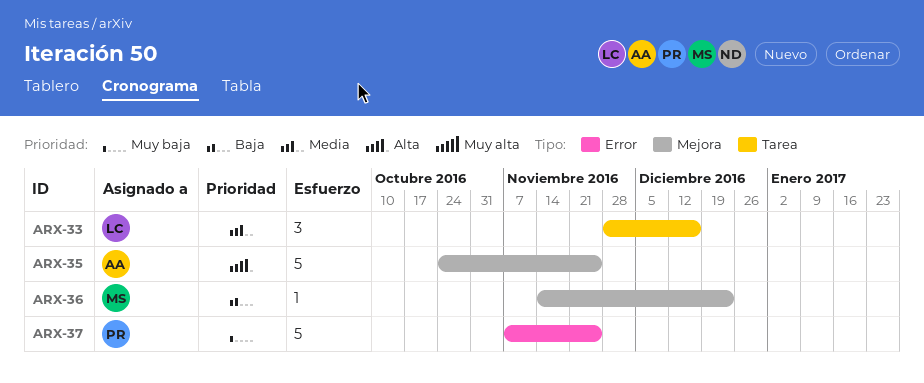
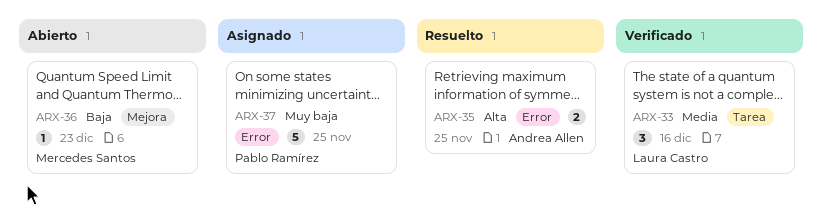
ARX-35, label: Mejora -> Error
ARX-35, estimate: 5 -> 2

